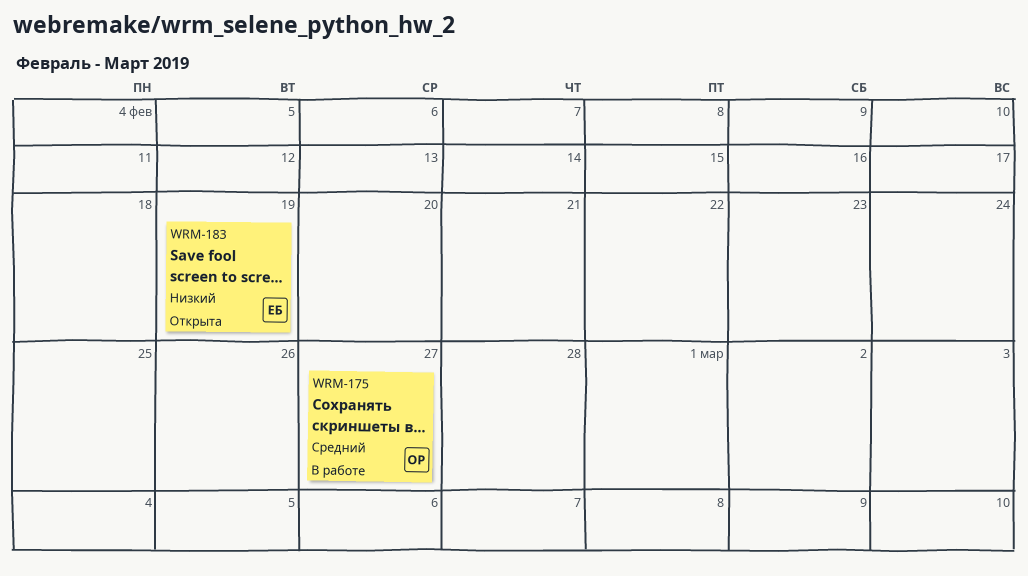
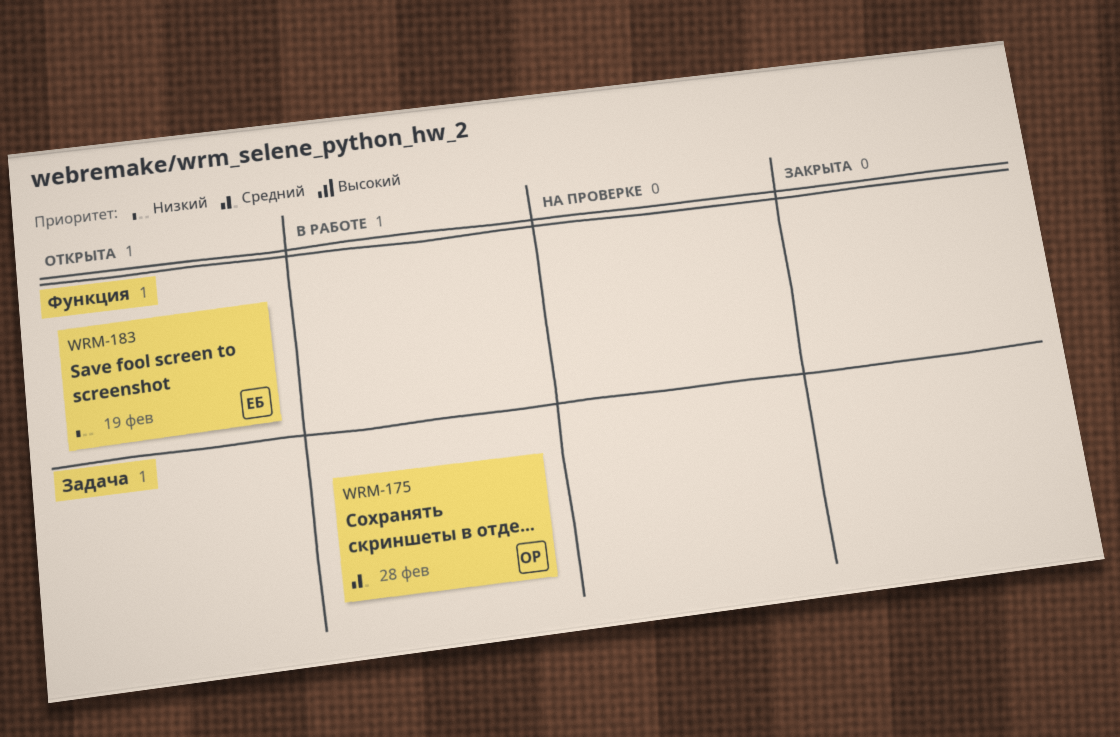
WRM-175, due: Feb 27 -> Feb 28

